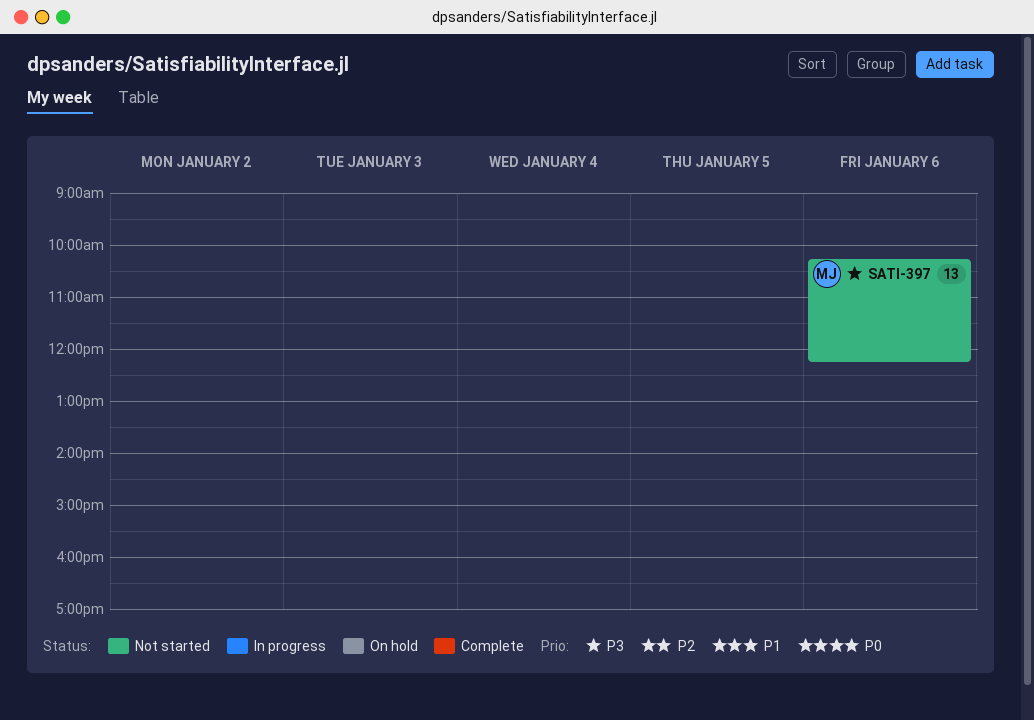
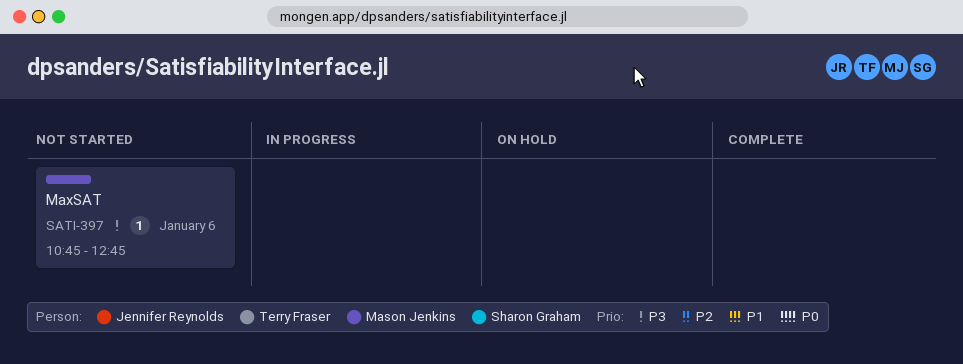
SATI-397, estimate: 13 -> 1
SATI-397, begins: 10:15 -> 10:45
SATI-397, ends: 12:15 -> 12:45

